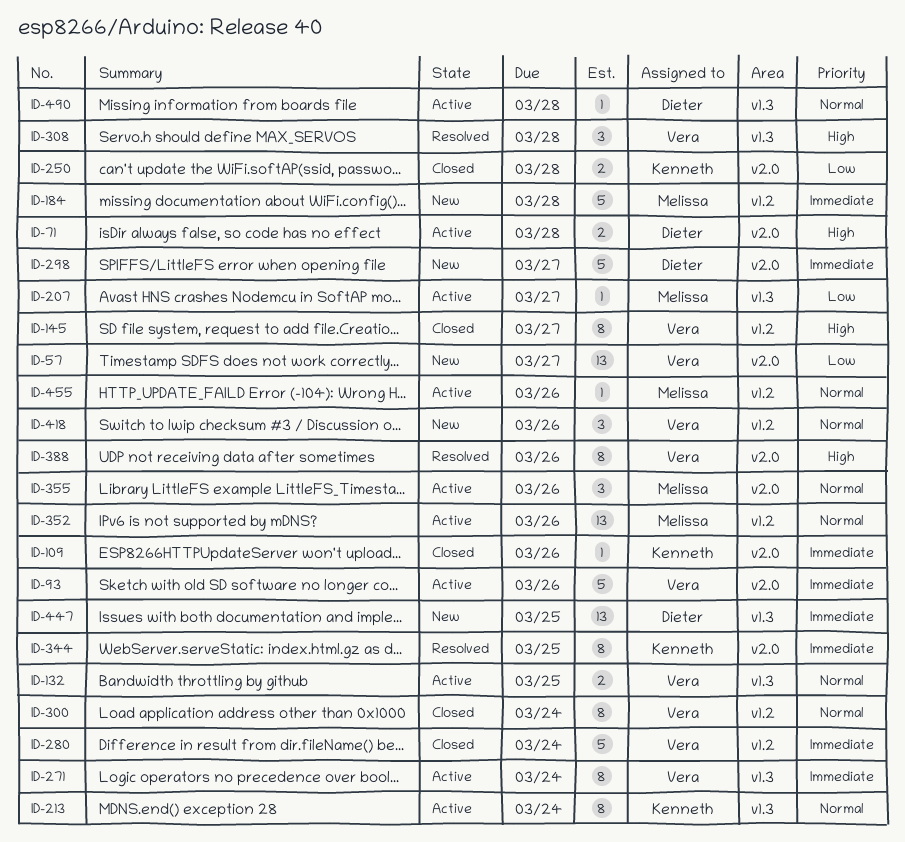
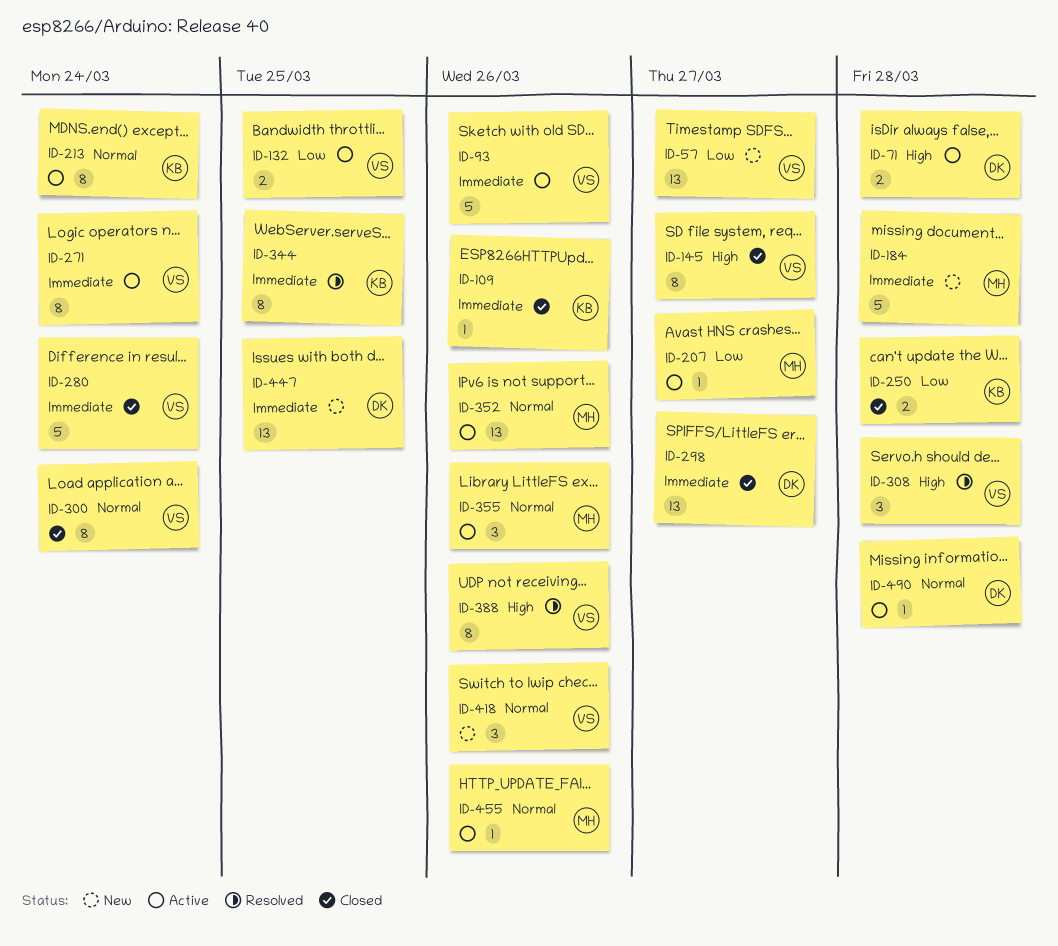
ID-132, priority: Normal -> Low
ID-298, status: New -> Closed
ID-298, estimate: 5 -> 13

